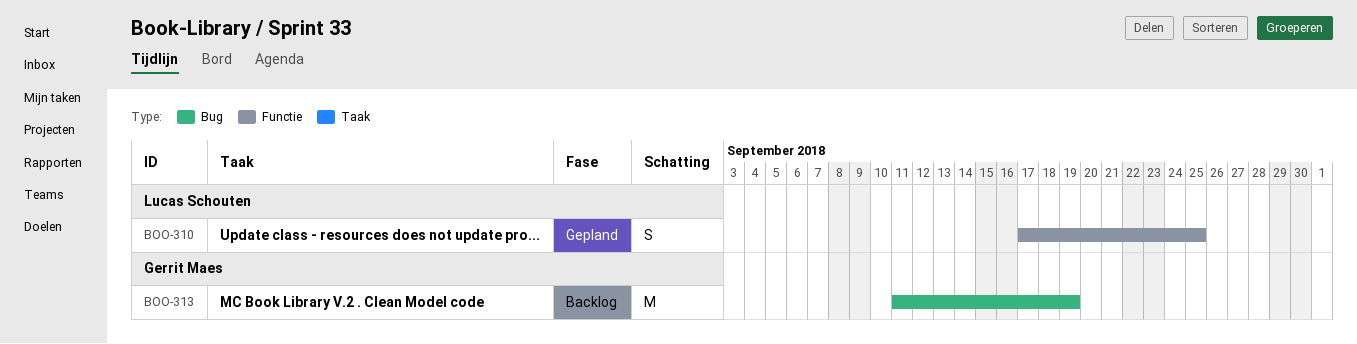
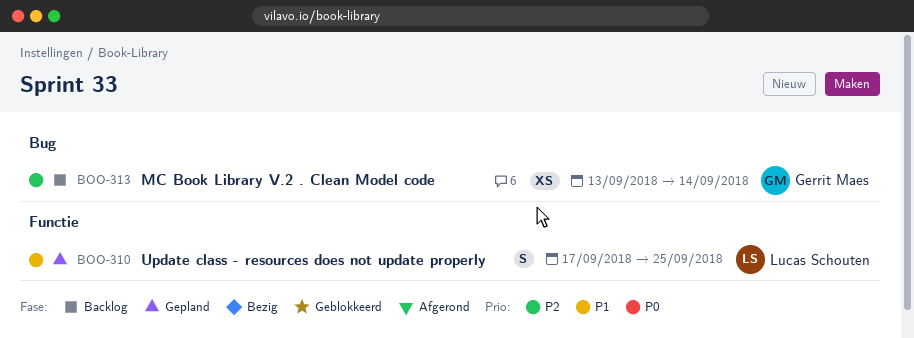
BOO-313, estimate: M -> XS
BOO-313, start: Sep 11 -> Sep 13
BOO-313, due: Sep 19 -> Sep 14

